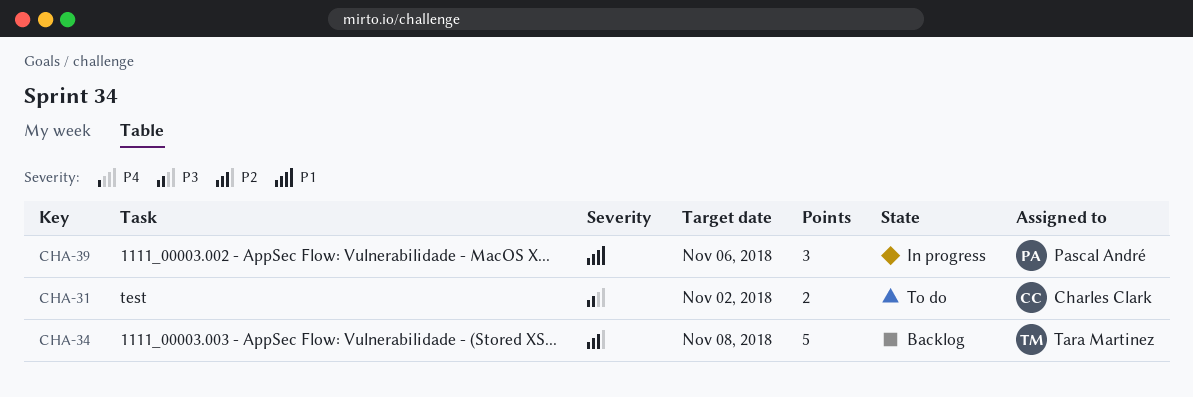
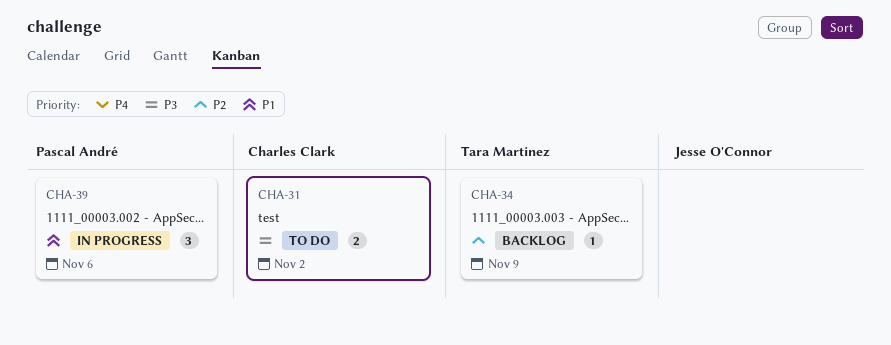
CHA-34, estimate: 5 -> 1
CHA-34, due: Nov 8 -> Nov 9

